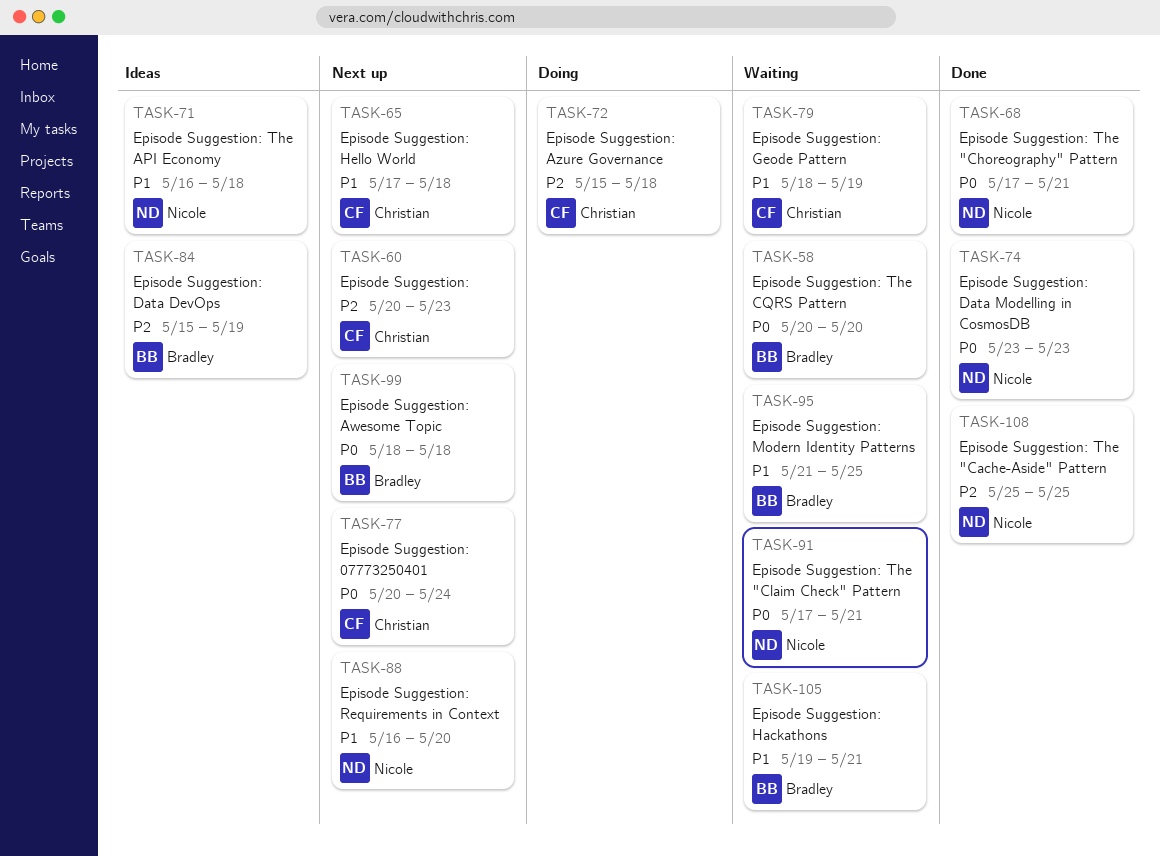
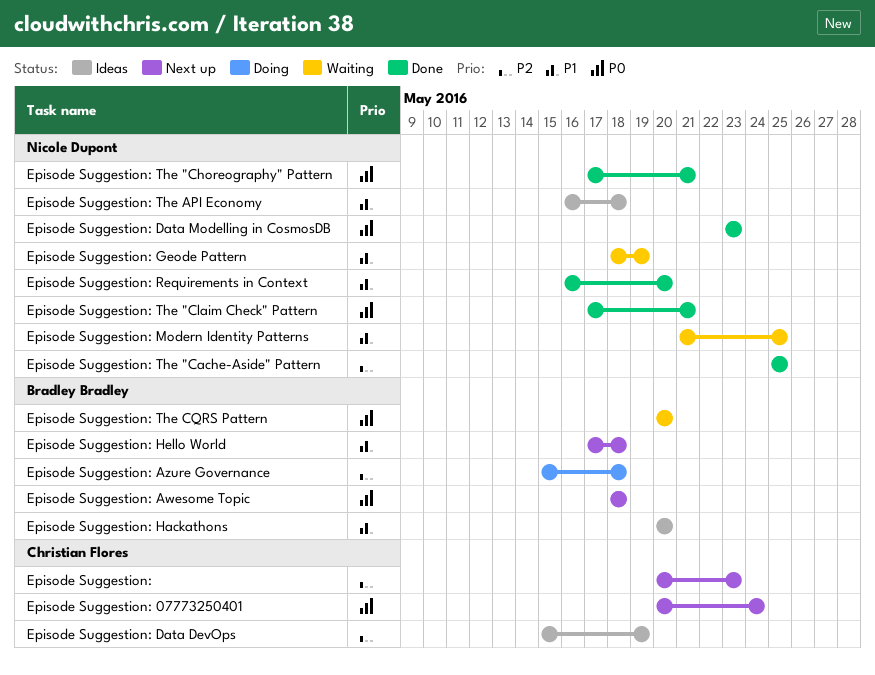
Episode Suggestion: Azure Governance, owner: Christian Flores -> Bradley Bradley
Episode Suggestion: Data DevOps, owner: Bradley Bradley -> Christian Flores
Episode Suggestion: Geode Pattern, owner: Christian Flores -> Nicole Dupont
Episode Suggestion: Hackathons, status: Waiting -> Ideas
Episode Suggestion: Hackathons, start: May 19 -> May 20
Episode Suggestion: Hackathons, due: May 21 -> May 20
Episode Suggestion: Hello World, owner: Christian Flores -> Bradley Bradley
Episode Suggestion: Modern Identity Patterns, owner: Bradley Bradley -> Nicole Dupont
Episode Suggestion: Requirements in Context, status: Next up -> Done
Episode Suggestion: The "Claim Check" Pattern, status: Waiting -> Done

